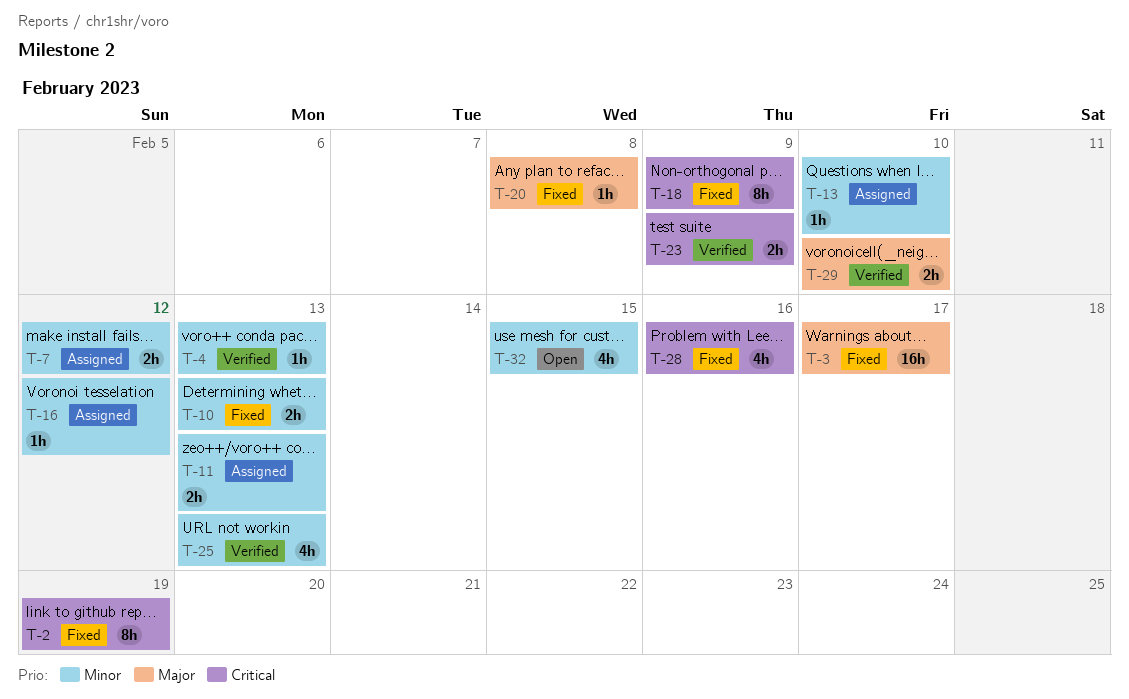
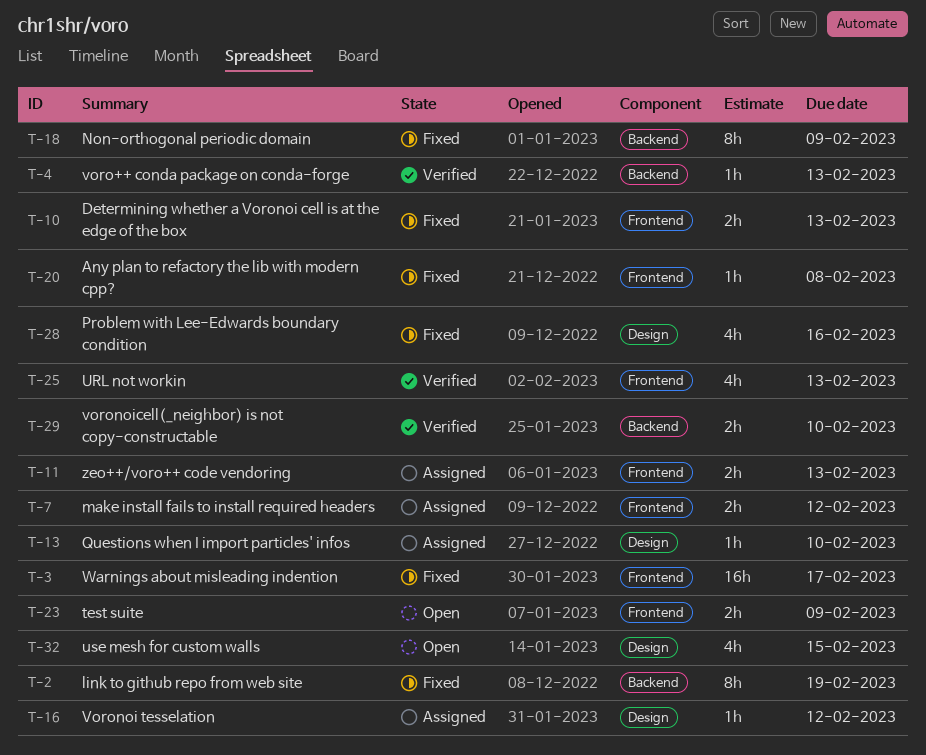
T-23, status: Verified -> Open

